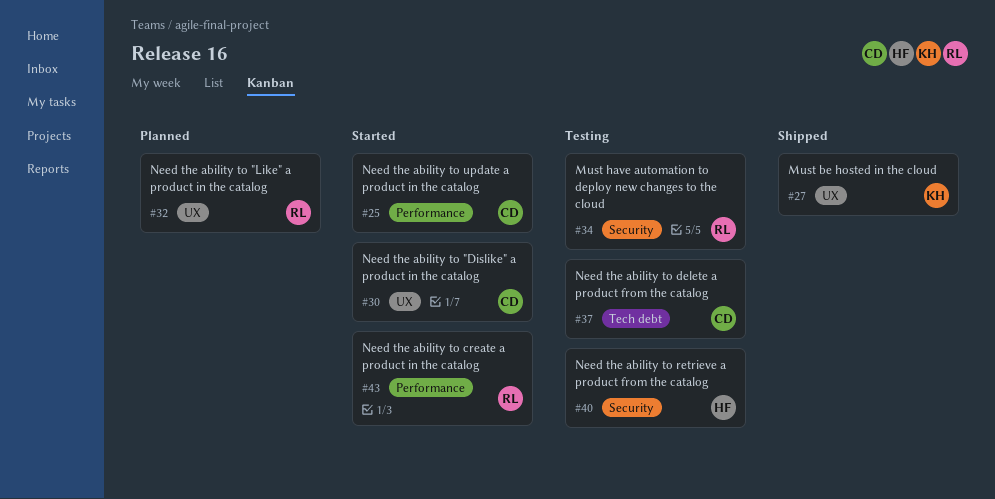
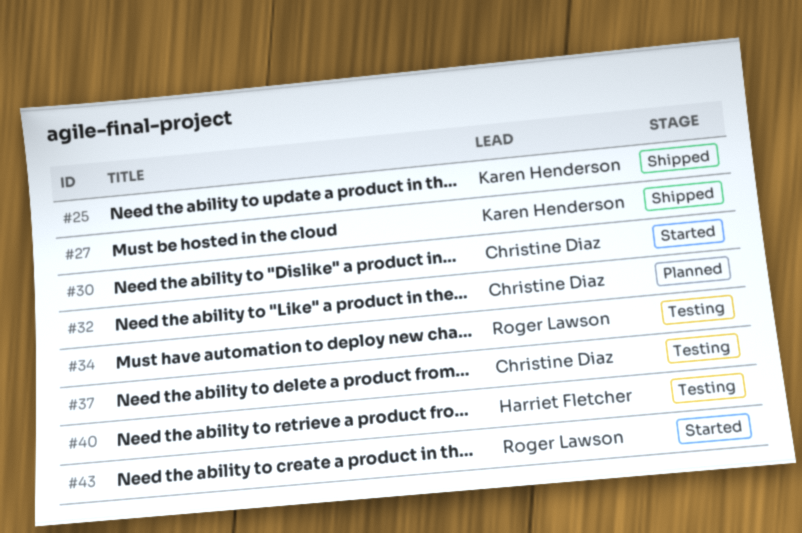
#25, status: Started -> Shipped
#25, owner: Christine Diaz -> Karen Henderson
#32, owner: Roger Lawson -> Christine Diaz

